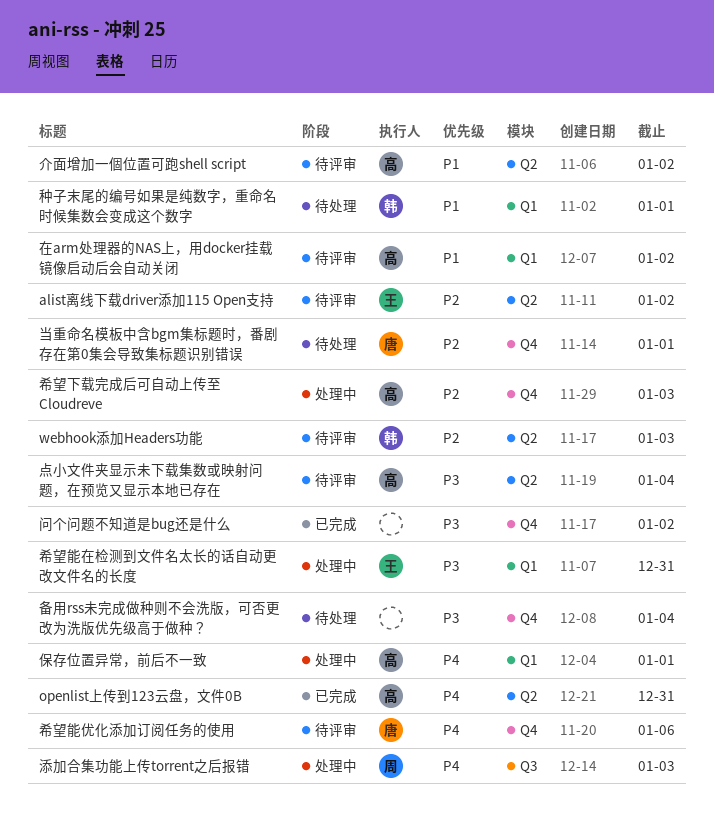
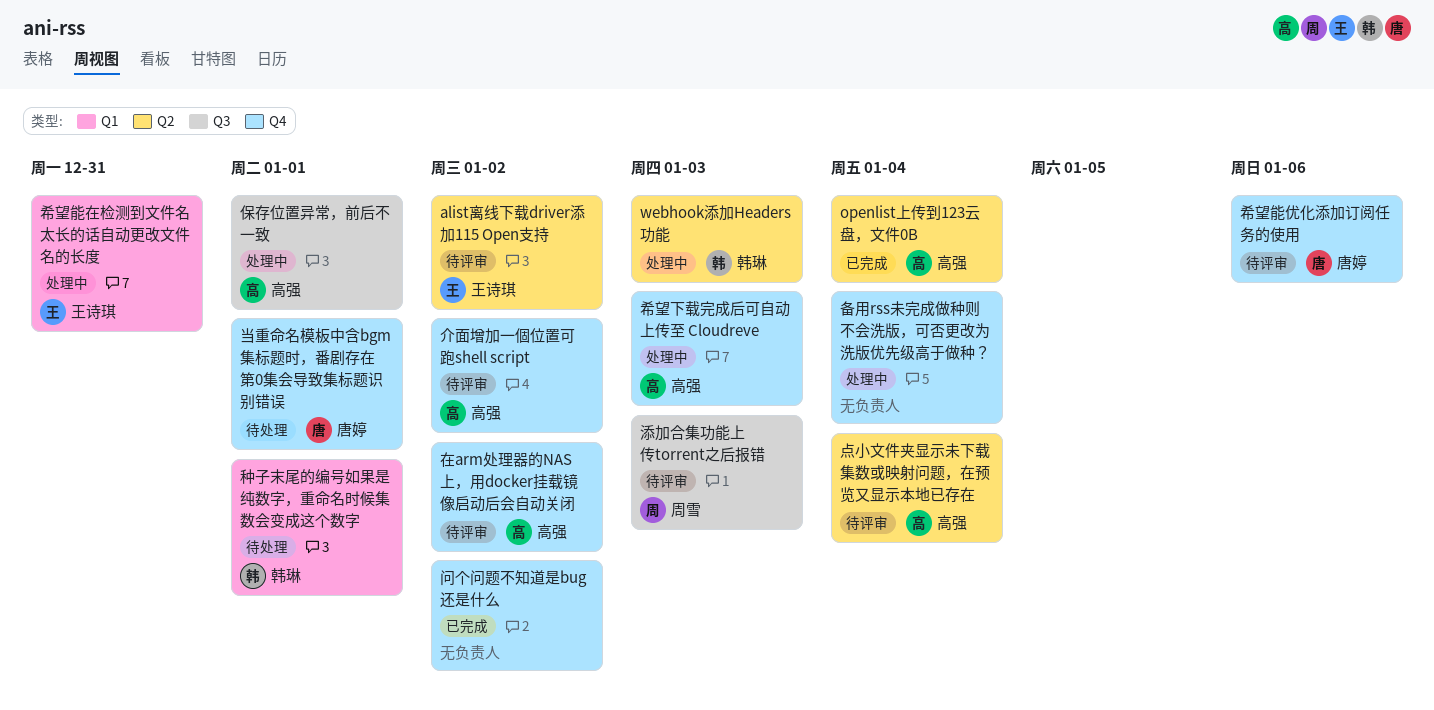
openlist上传到123云盘，文件0B, due: Dec 31 -> Jan 4
webhook添加Headers功能, status: 待评审 -> 处理中
介面增加一個位置可跑shell script, label: Q2 -> Q4
保存位置异常，前后不一致, label: Q1 -> Q3
在arm处理器的NAS上，用docker挂载镜像启动后会自动关闭, label: Q1 -> Q4
备用rss未完成做种则不会洗版，可否更改为洗版优先级高于做种？, status: 待处理 -> 处理中
添加合集功能上传torrent之后报错, status: 处理中 -> 待评审

